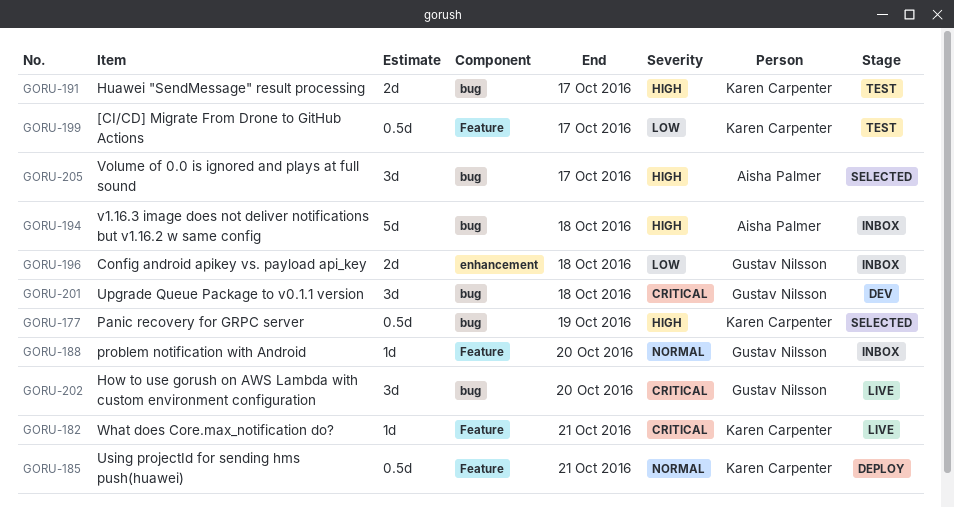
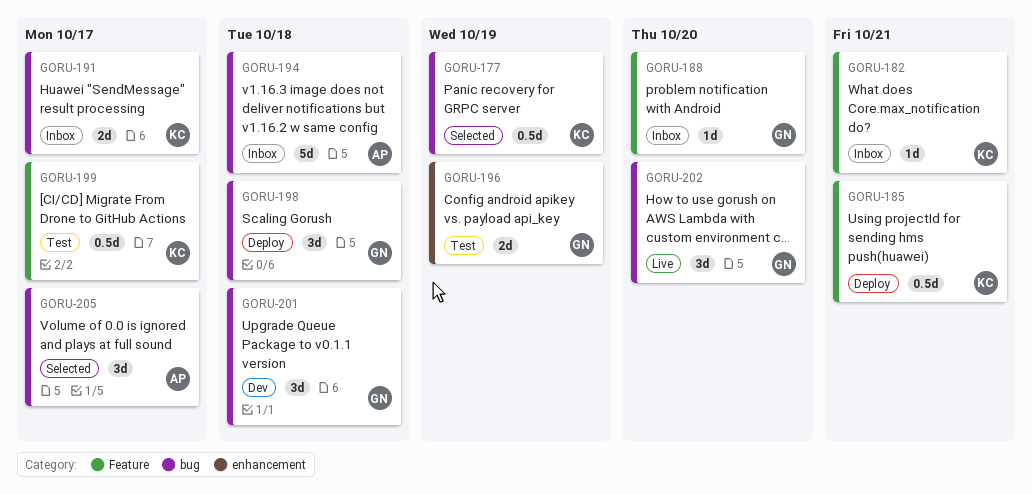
GORU-182, status: Live -> Inbox
GORU-191, status: Test -> Inbox
GORU-196, status: Inbox -> Test
GORU-196, due: Oct 18 -> Oct 19
GORU-198: none -> present

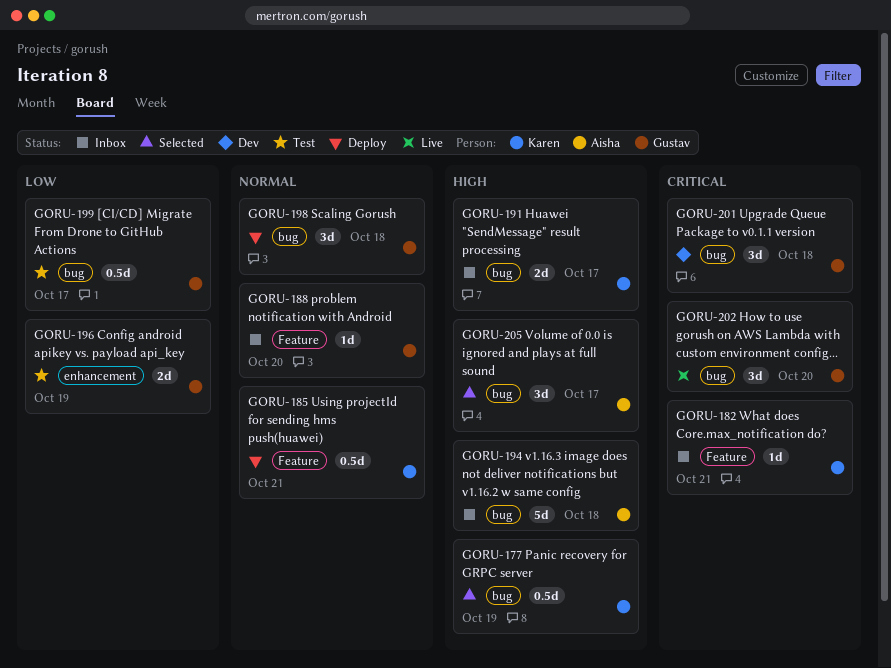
GORU-199, owner: Karen -> Gustav
GORU-199, label: Feature -> bug

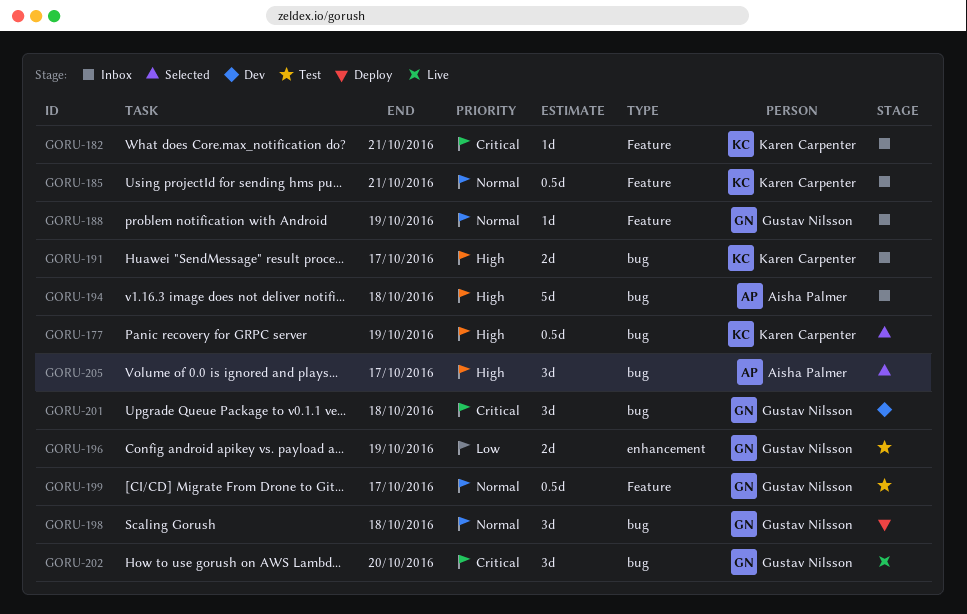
GORU-185, status: Deploy -> Inbox
GORU-188, due: Oct 20 -> Oct 19
GORU-199, priority: Low -> Normal
GORU-199, label: bug -> Feature

